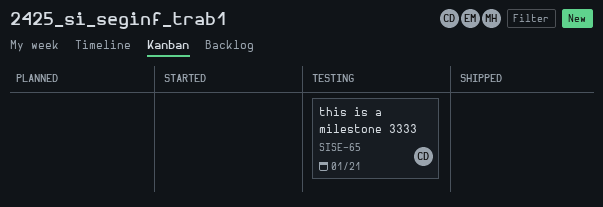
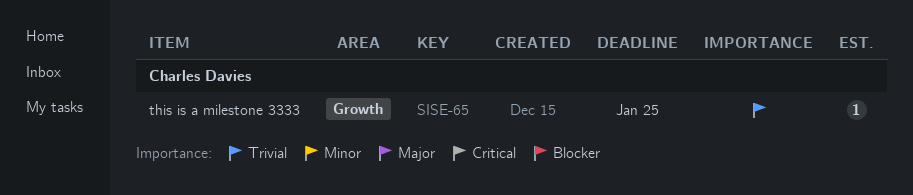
SISE-65, due: Jan 21 -> Jan 25

